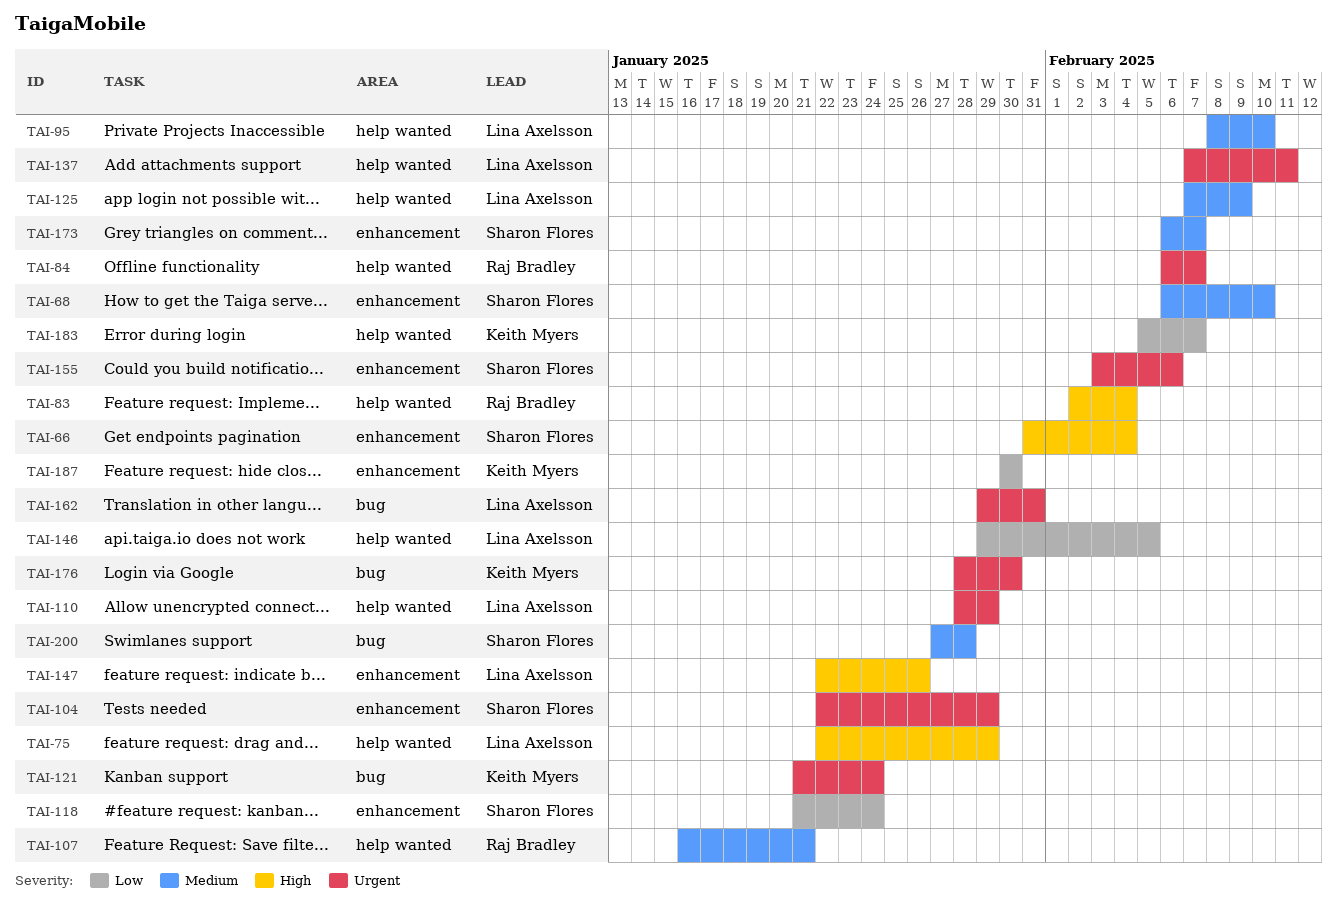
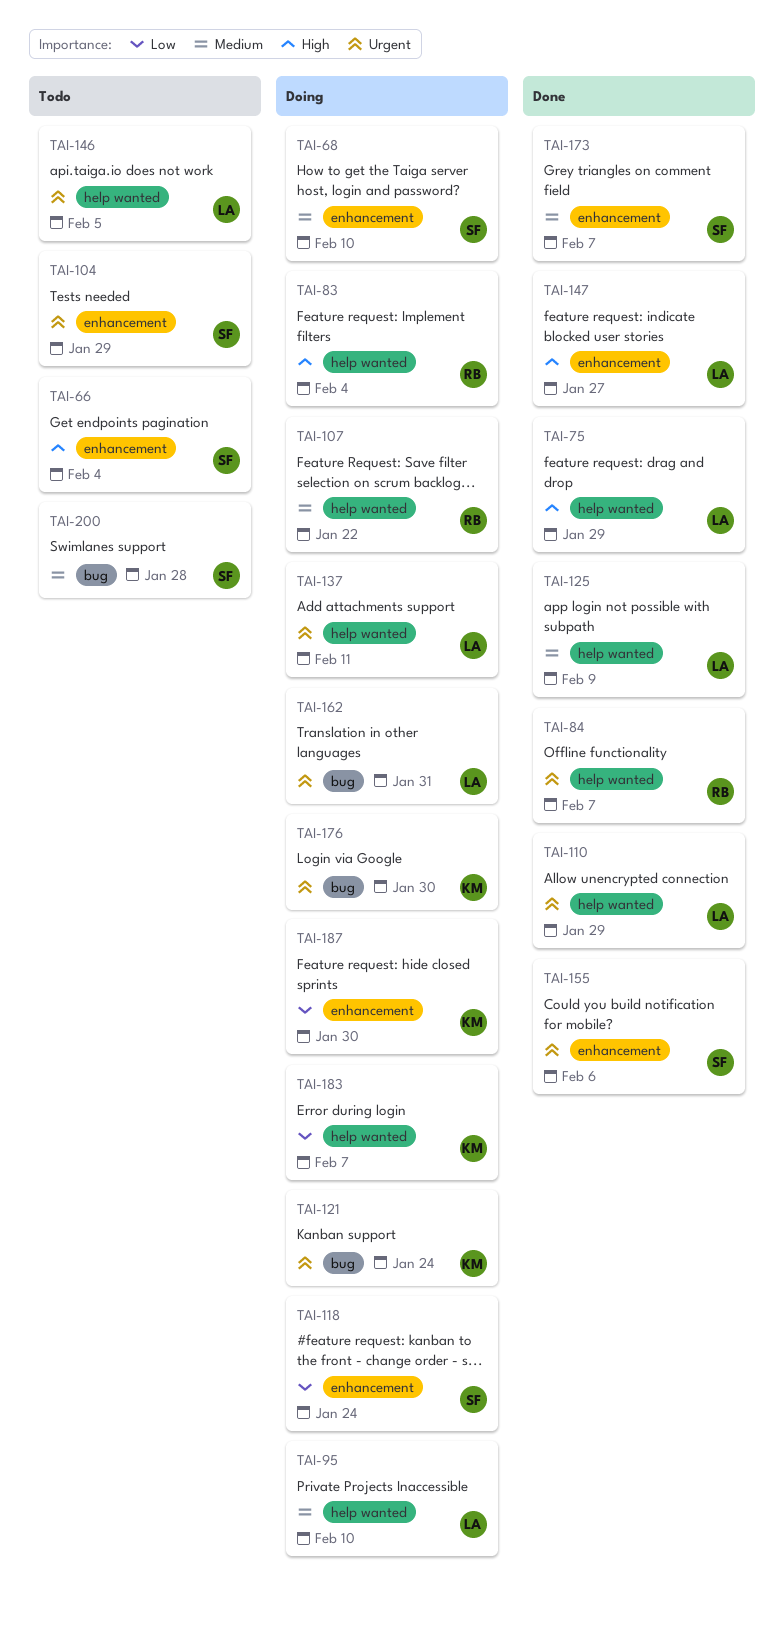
TAI-107, due: Jan 21 -> Jan 22
TAI-146, priority: Low -> Urgent
TAI-147, due: Jan 26 -> Jan 27

